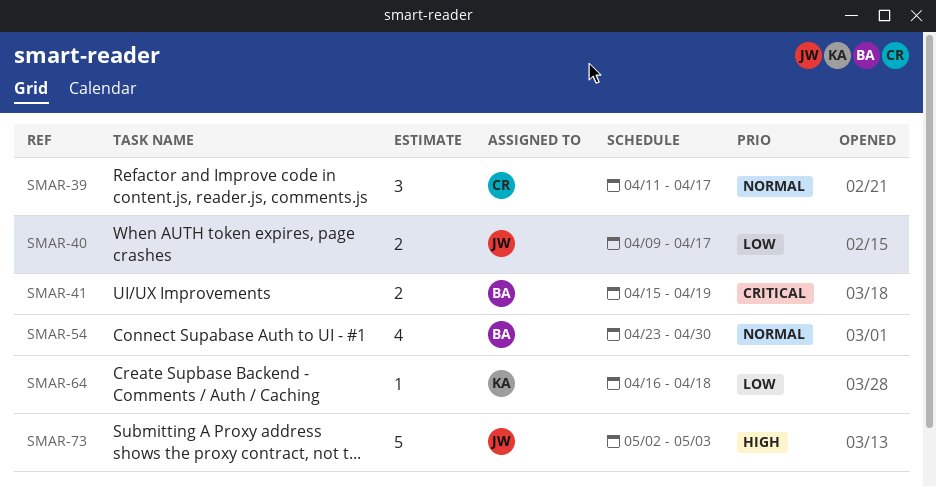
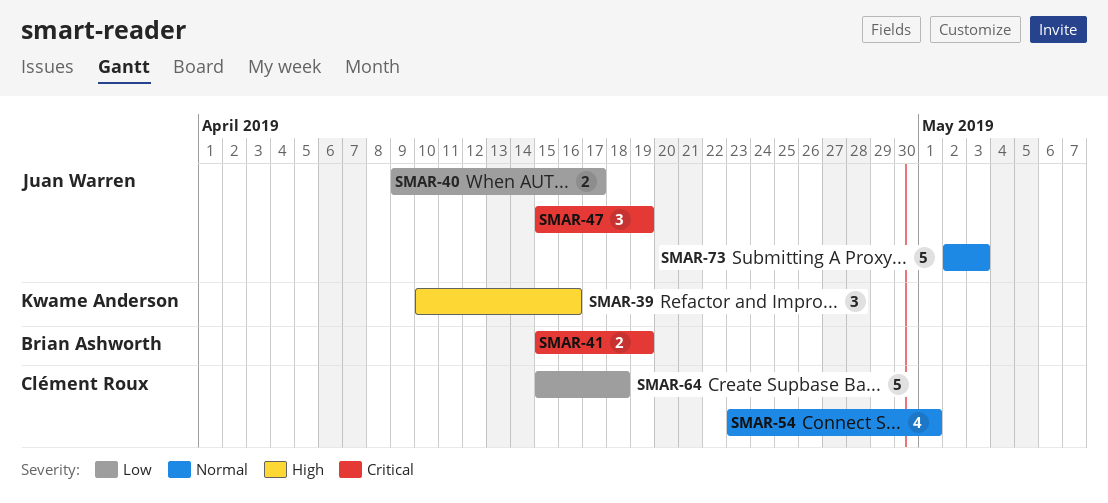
SMAR-39, owner: Clément Roux -> Kwame Anderson
SMAR-39, priority: Normal -> High
SMAR-39, start: Apr 11 -> Apr 10
SMAR-39, due: Apr 17 -> Apr 16
SMAR-47: none -> present
SMAR-54, owner: Brian Ashworth -> Clément Roux
SMAR-54, due: Apr 30 -> May 1
SMAR-64, owner: Kwame Anderson -> Clément Roux
SMAR-64, estimate: 1 -> 5
SMAR-64, start: Apr 16 -> Apr 15
SMAR-73, priority: High -> Normal

